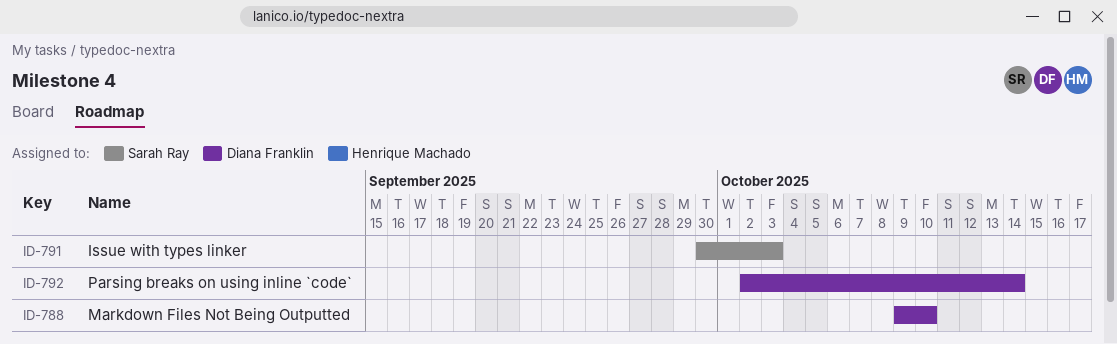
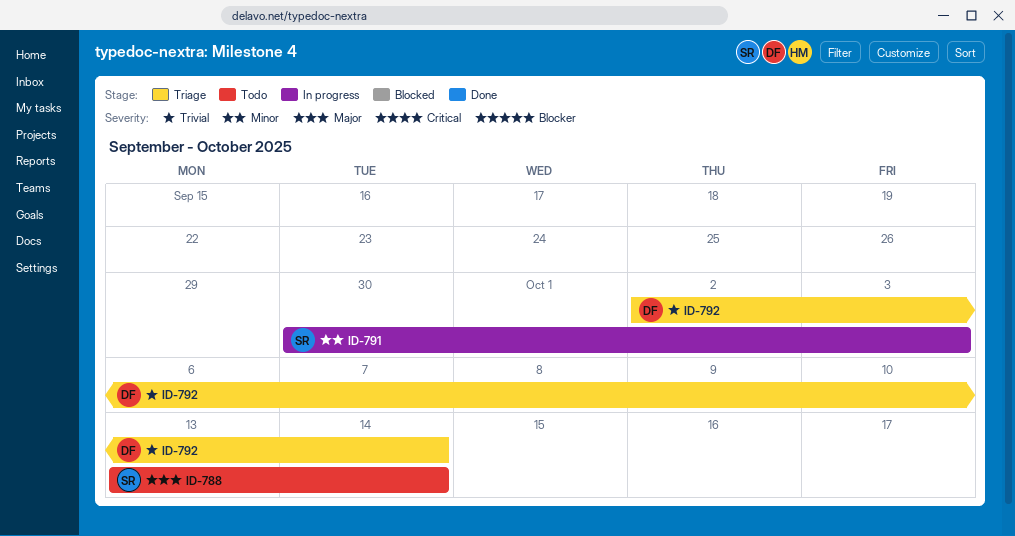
ID-788, owner: Diana Franklin -> Sarah Ray
ID-788, start: Oct 9 -> Oct 13
ID-788, due: Oct 10 -> Oct 14

